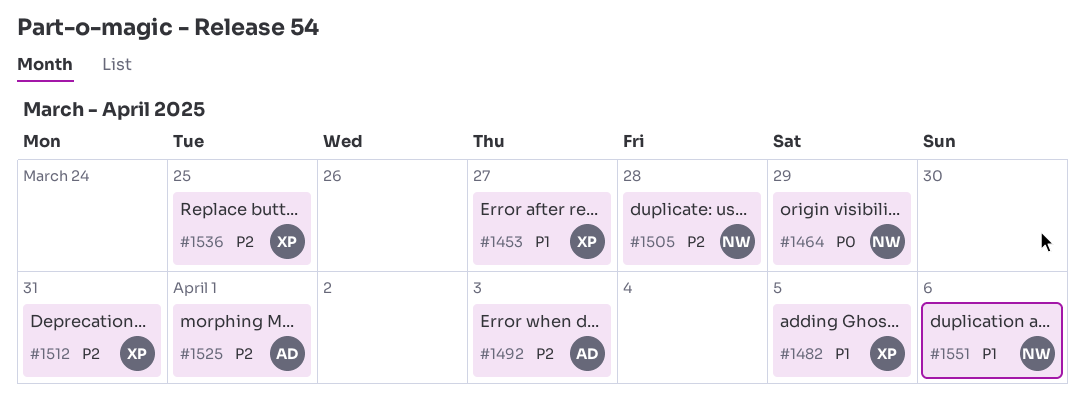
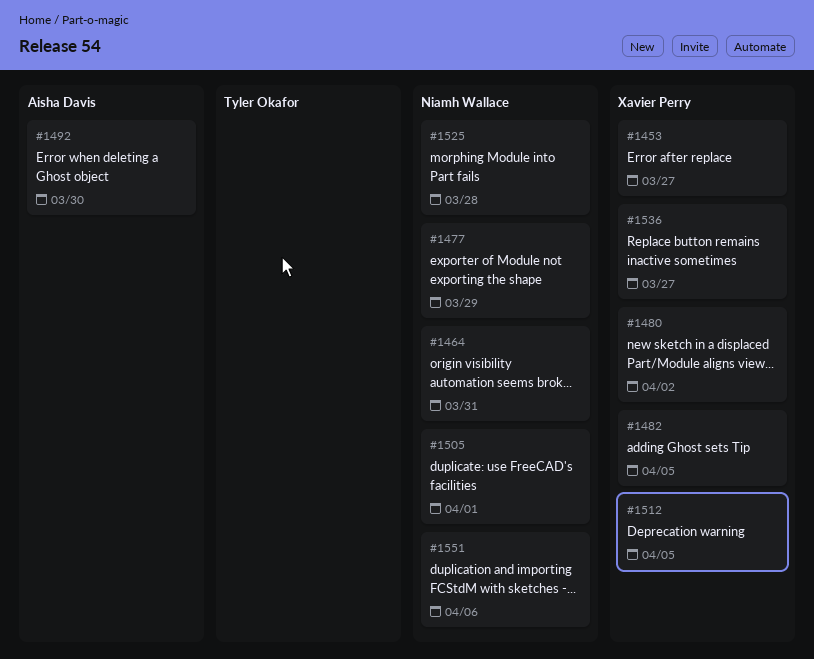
#1464, due: Mar 29 -> Mar 31
#1477: none -> present
#1480: none -> present
#1492, due: Apr 3 -> Mar 30
#1505, due: Mar 28 -> Apr 1
#1512, due: Mar 31 -> Apr 5
#1525, owner: Aisha Davis -> Niamh Wallace
#1525, due: Apr 1 -> Mar 28
#1536, due: Mar 25 -> Mar 27

